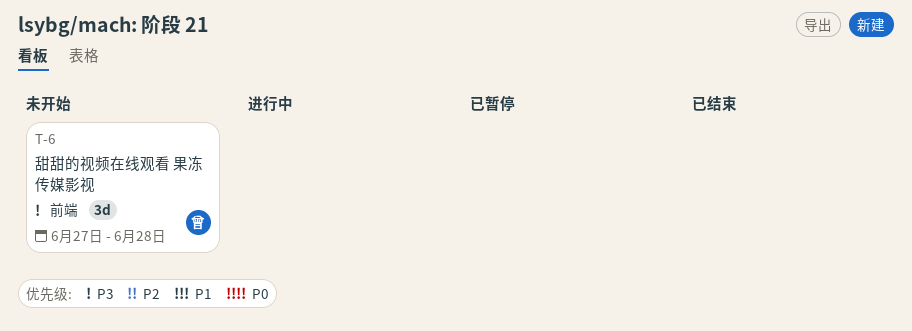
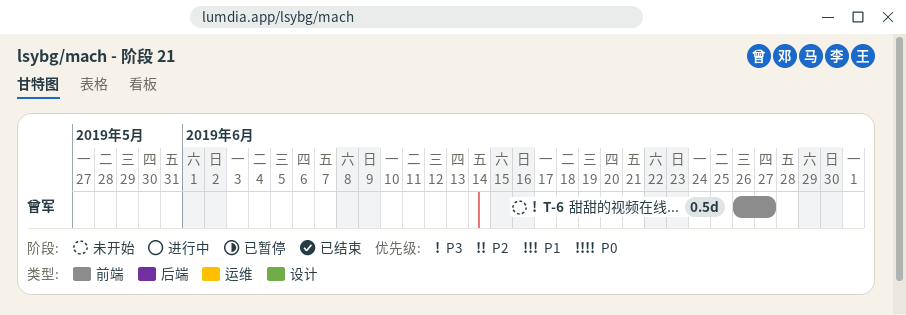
T-6, estimate: 3d -> 0.5d
T-6, start: Jun 27 -> Jun 26
T-6, due: Jun 28 -> Jun 27

